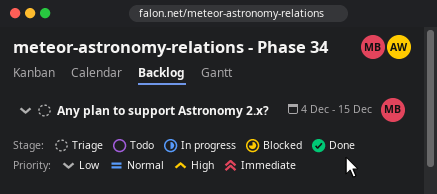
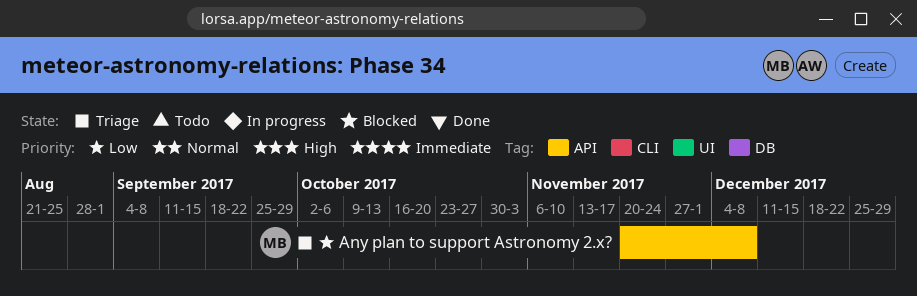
Any plan to support Astronomy 2.x?, start: Dec 4 -> Nov 20
Any plan to support Astronomy 2.x?, due: Dec 15 -> Dec 8

